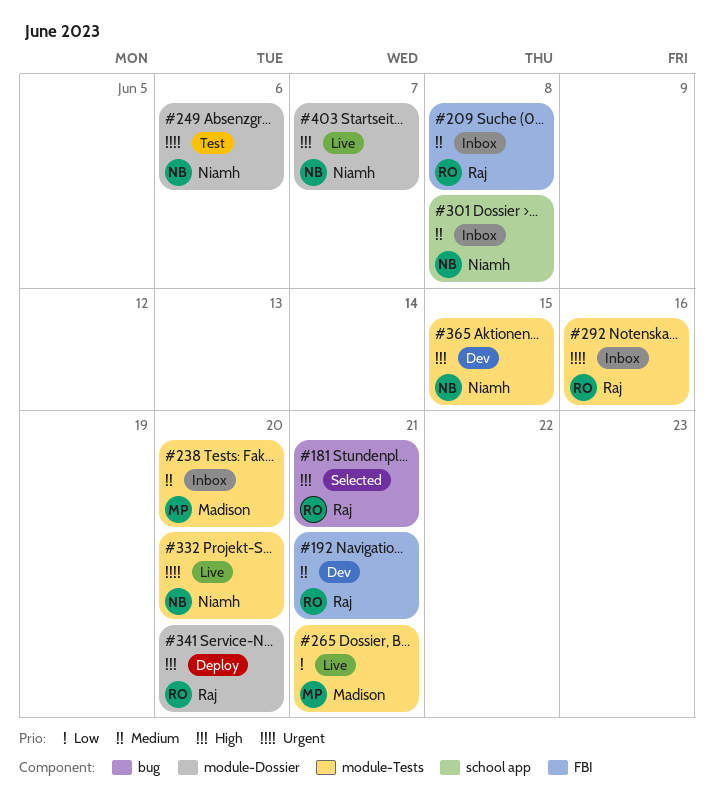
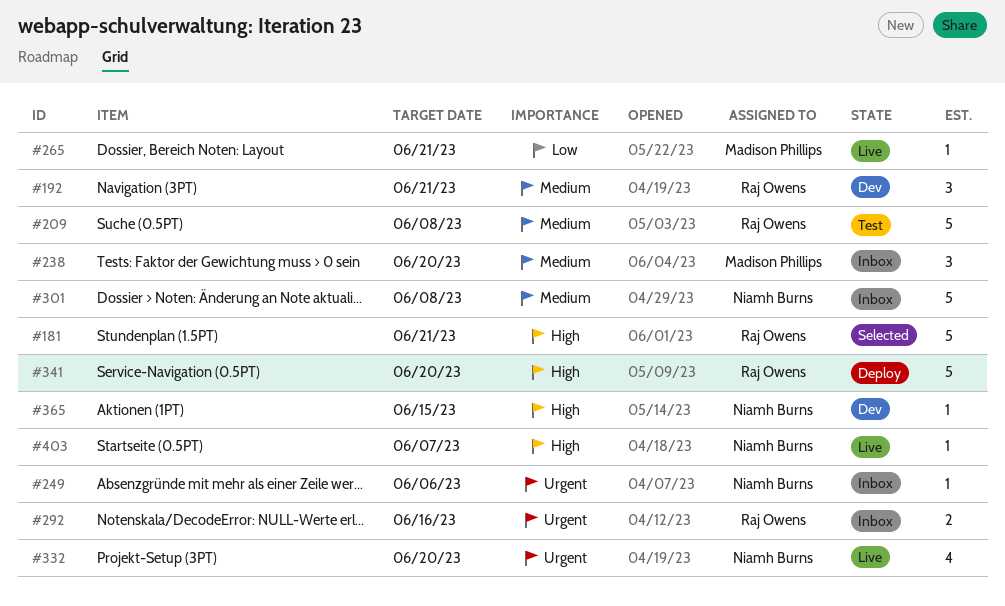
#209, status: Inbox -> Test
#249, status: Test -> Inbox

